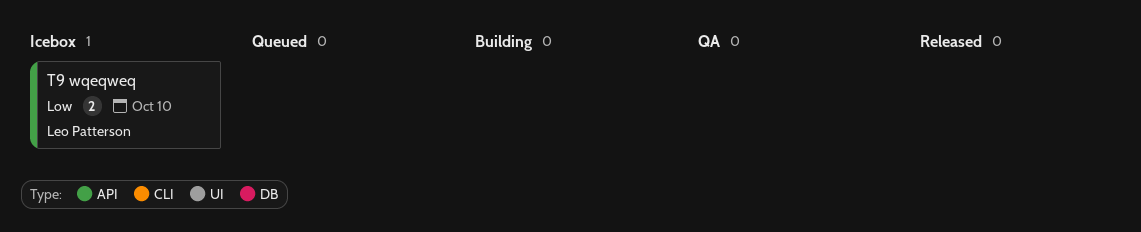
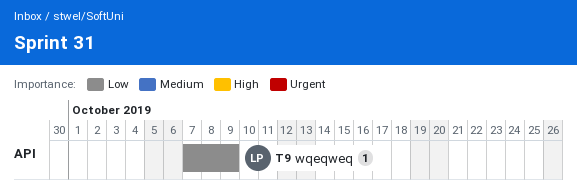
T9, estimate: 2 -> 1
T9, due: Oct 10 -> Oct 9

